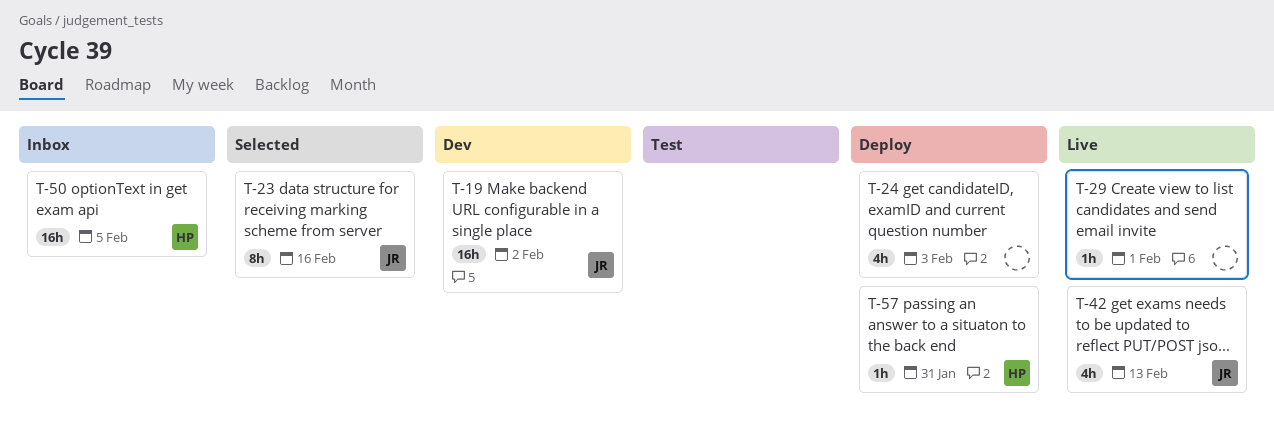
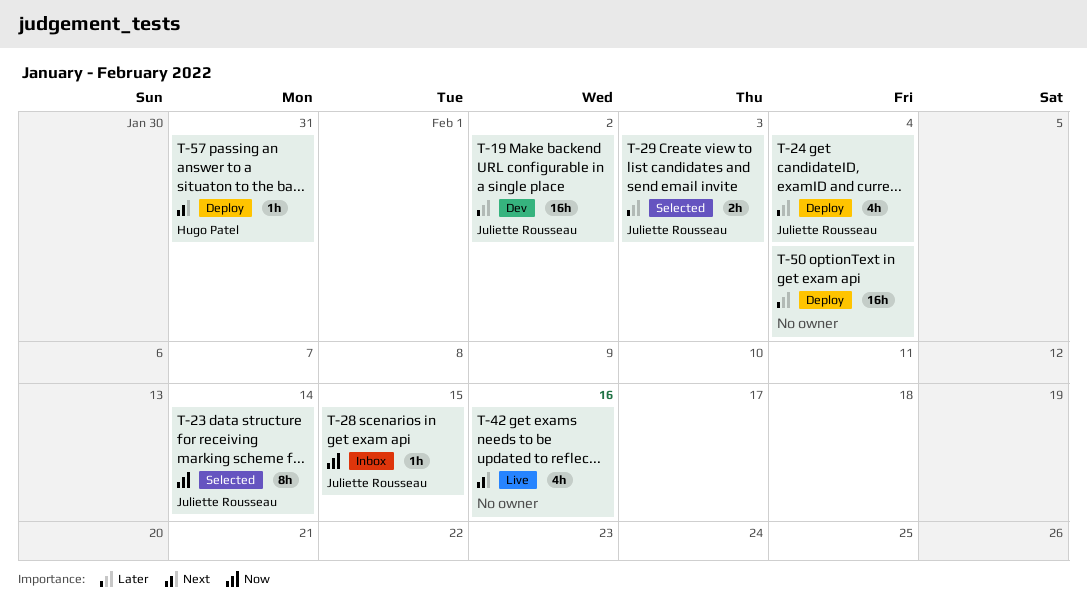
T-23, due: Feb 16 -> Feb 14
T-24, owner: none -> Juliette Rousseau
T-24, due: Feb 3 -> Feb 4
T-28: none -> present
T-29, status: Live -> Selected
T-29, owner: none -> Juliette Rousseau
T-29, estimate: 1h -> 2h
T-29, due: Feb 1 -> Feb 3
T-42, owner: Juliette Rousseau -> none
T-42, due: Feb 13 -> Feb 16
T-50, status: Inbox -> Deploy
T-50, owner: Hugo Patel -> none
T-50, due: Feb 5 -> Feb 4

